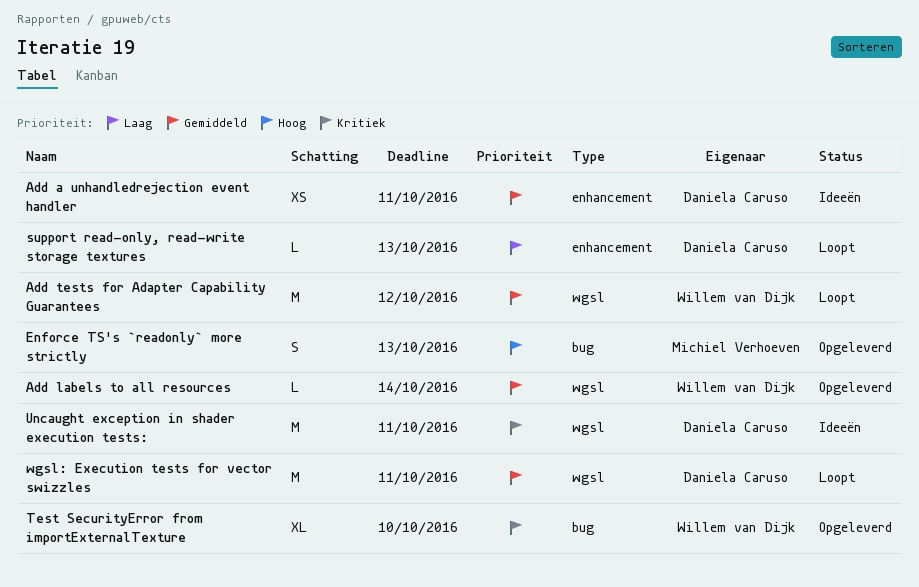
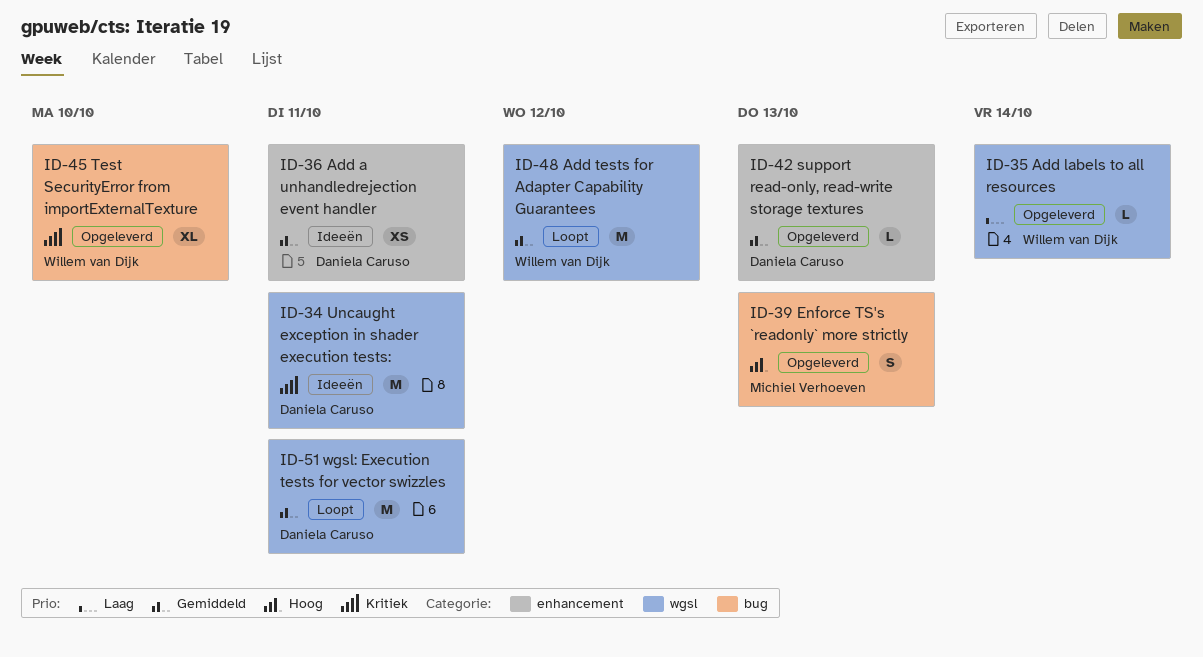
Add labels to all resources, priority: Gemiddeld -> Laag
support read-only, read-write storage textures, status: Loopt -> Opgeleverd
support read-only, read-write storage textures, priority: Laag -> Gemiddeld

